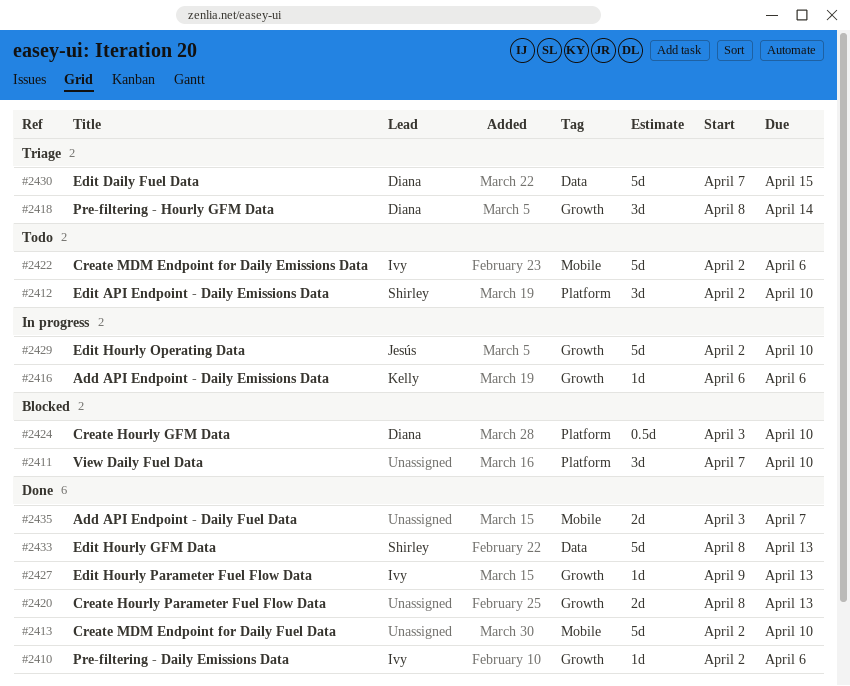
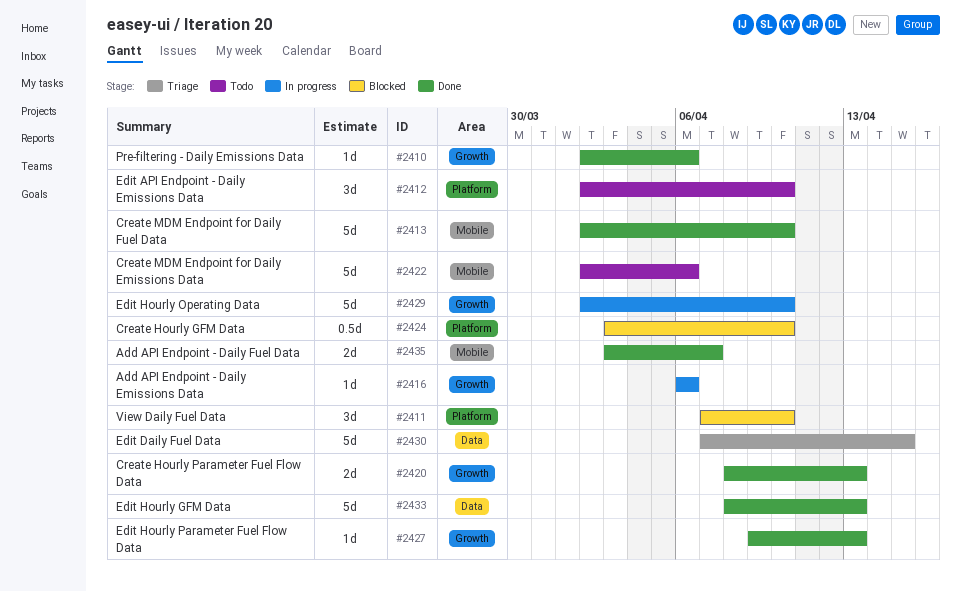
#2418: present -> none

